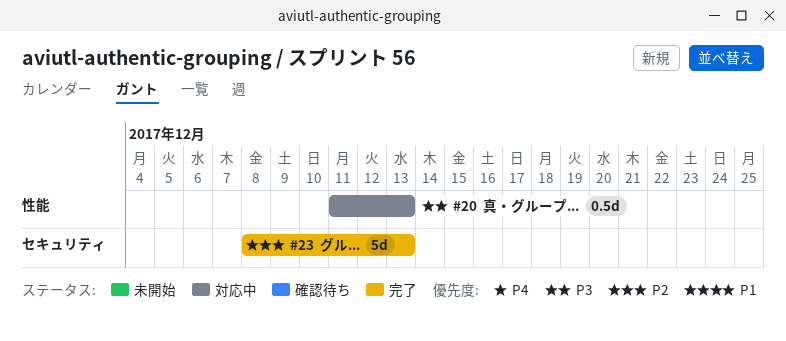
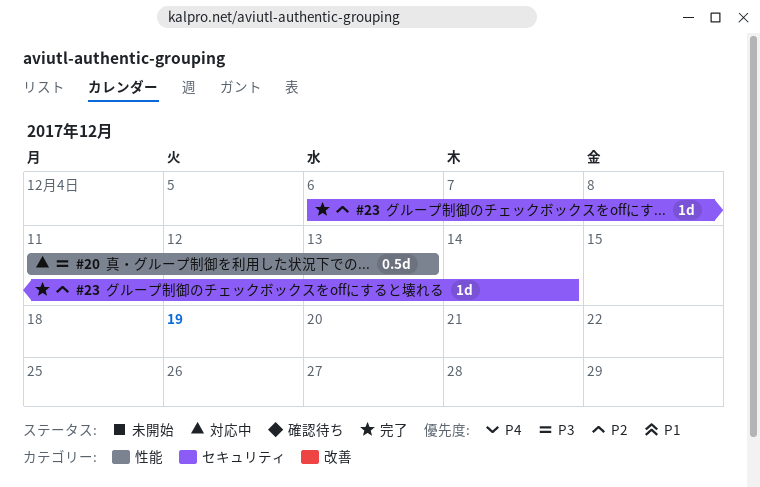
#23, estimate: 5d -> 1d
#23, start: Dec 8 -> Dec 6
#23, due: Dec 13 -> Dec 14

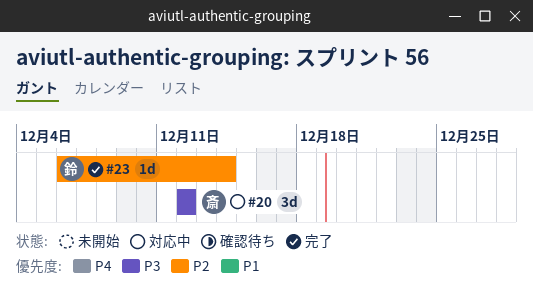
#20, estimate: 0.5d -> 3d
#20, start: Dec 11 -> Dec 12
#20, due: Dec 13 -> Dec 12

